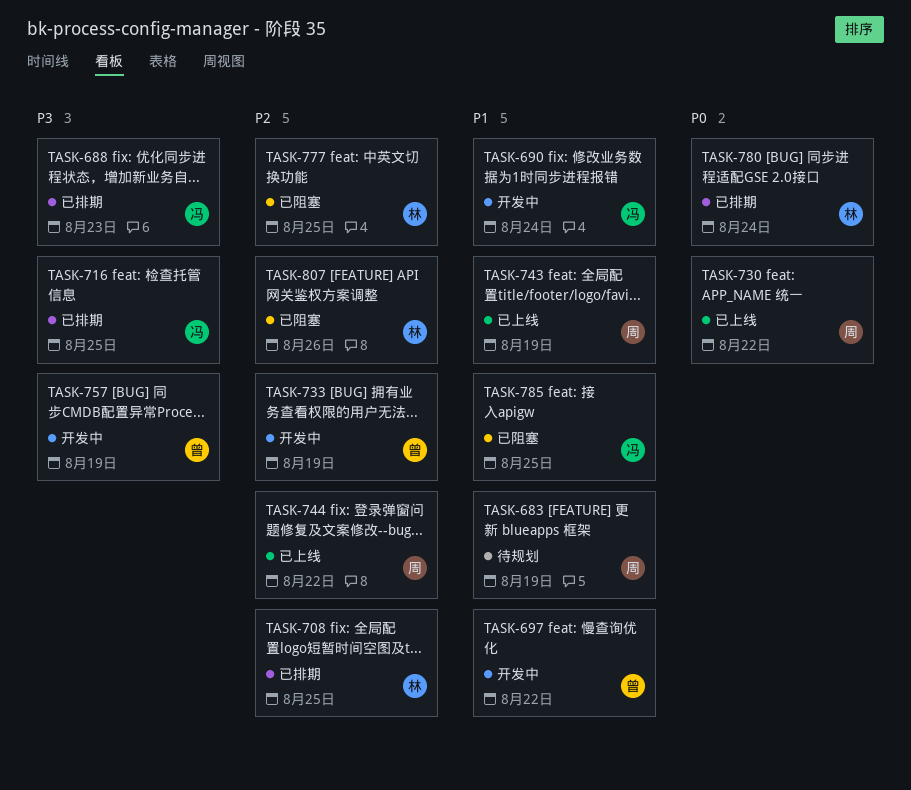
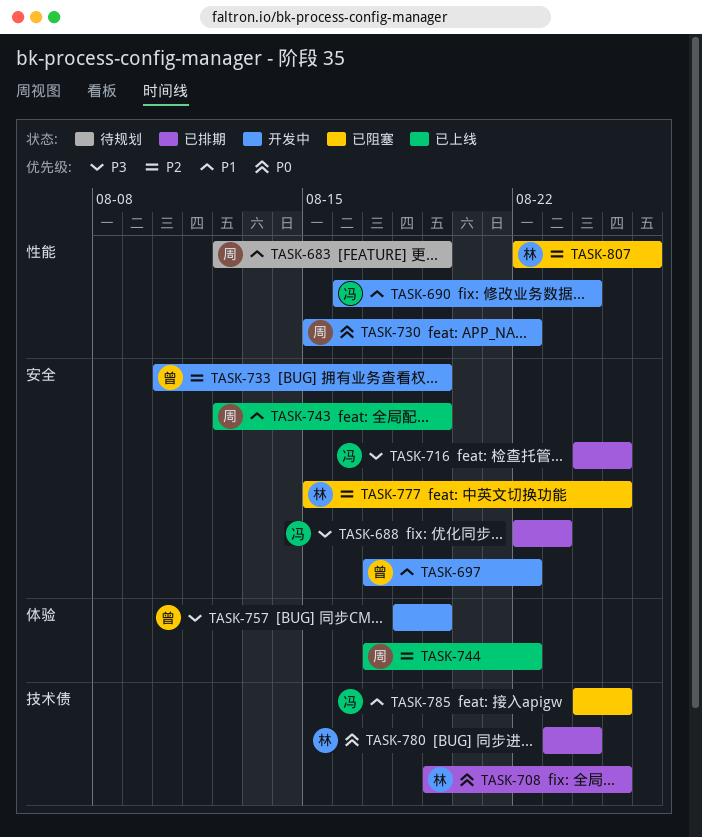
TASK-708, priority: P2 -> P0
TASK-730, status: 已上线 -> 开发中

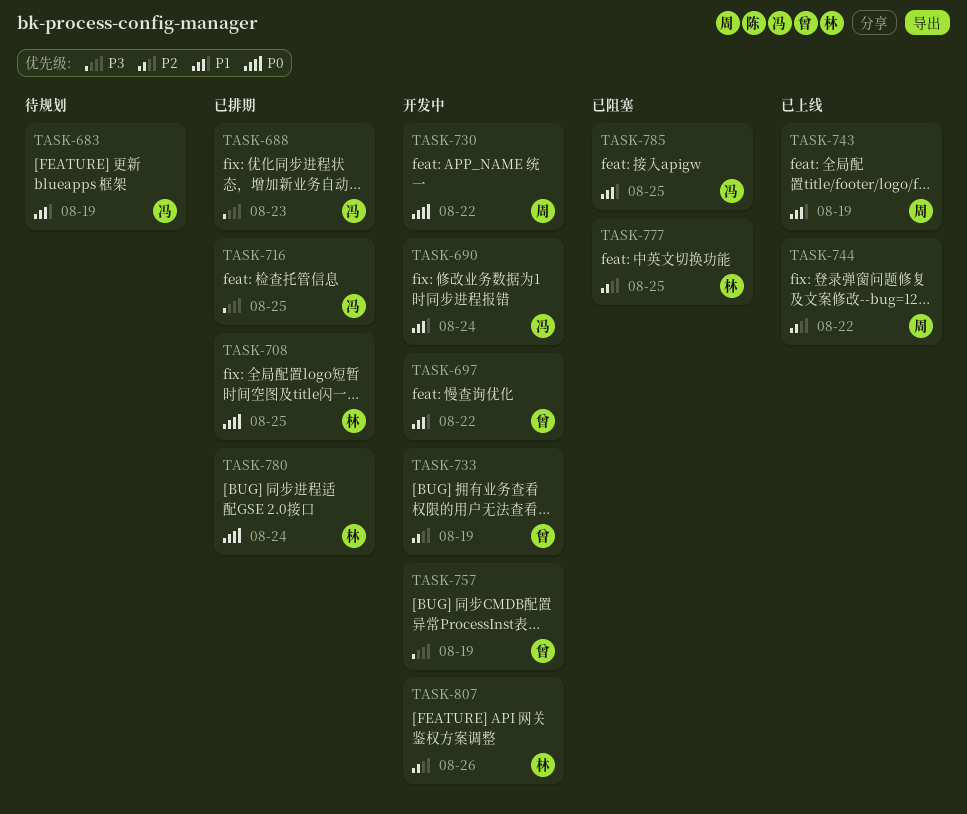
TASK-683, owner: 周 -> 冯
TASK-807, status: 已阻塞 -> 开发中

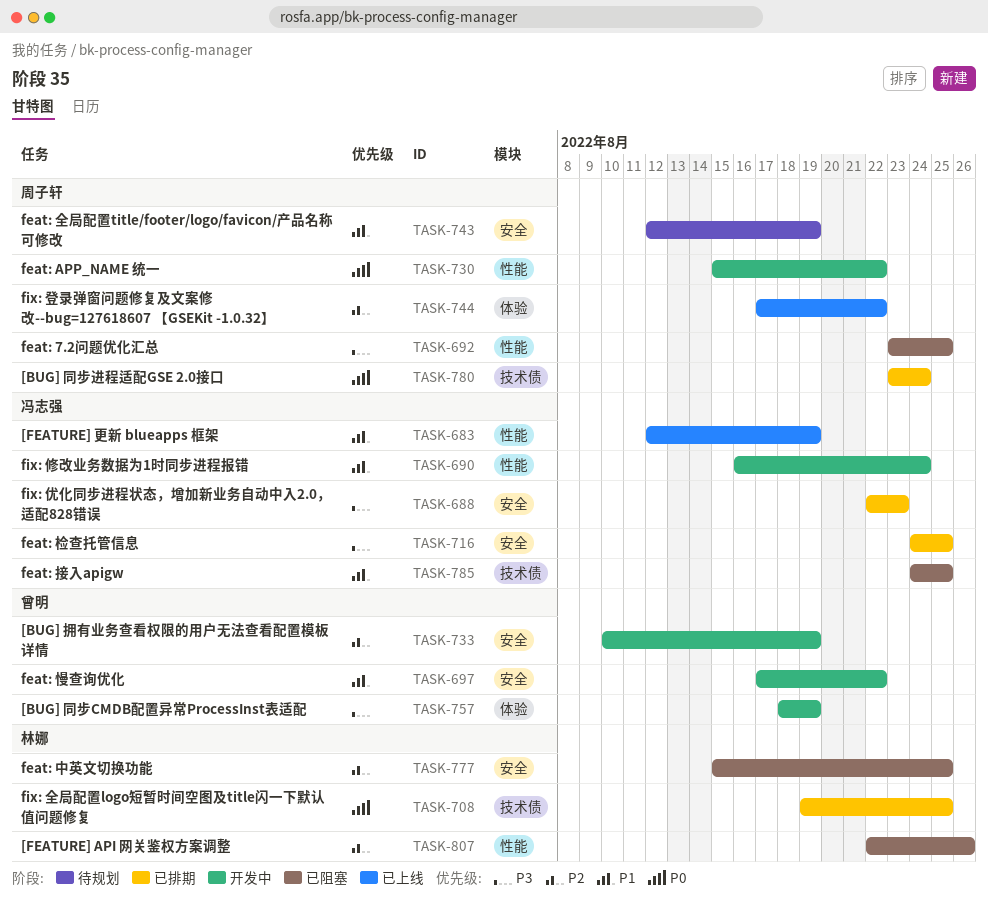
TASK-683, status: 待规划 -> 已上线
TASK-692: none -> present
TASK-743, status: 已上线 -> 待规划
TASK-780, owner: 林娜 -> 周子轩
TASK-807, status: 开发中 -> 已阻塞

